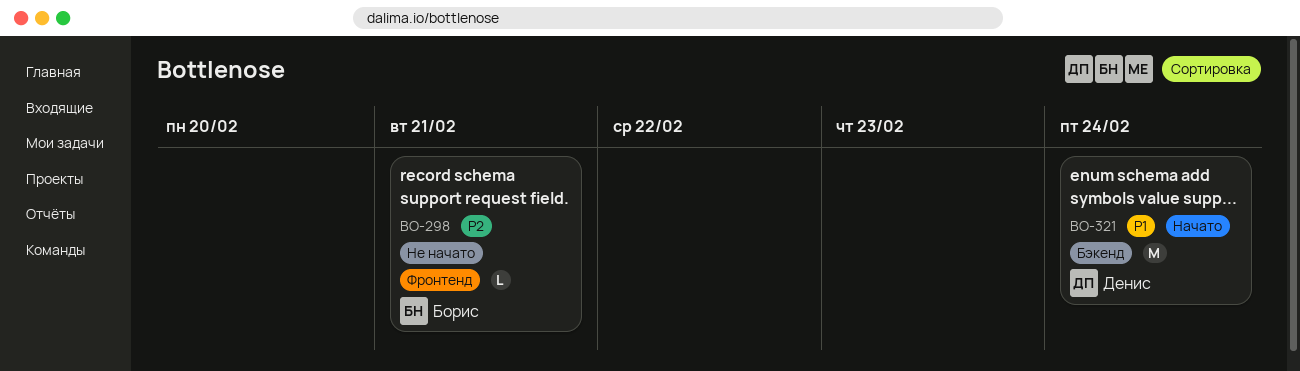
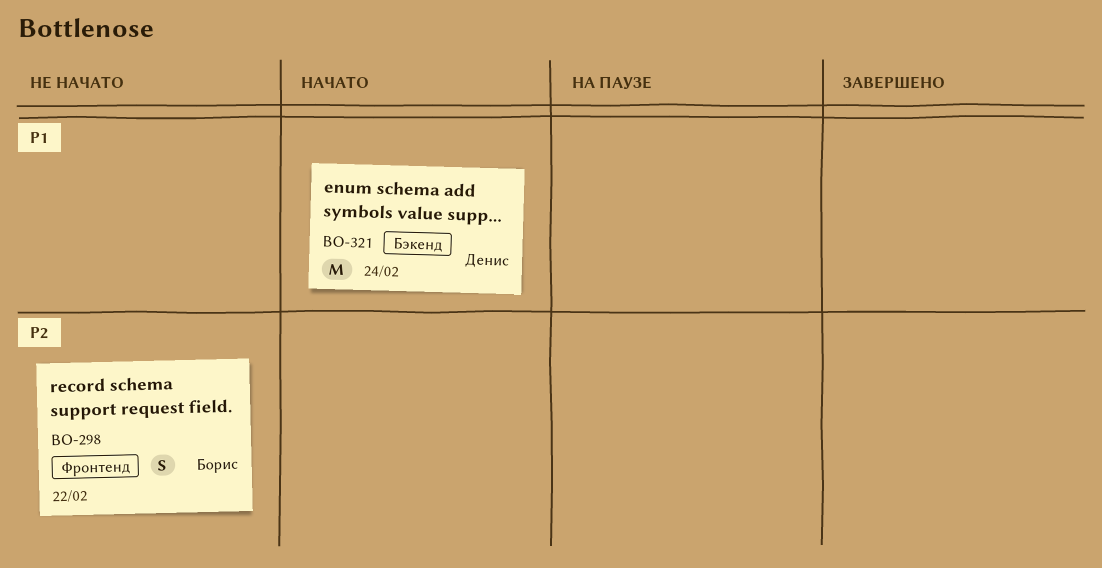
BO-298, estimate: L -> S
BO-298, due: Feb 21 -> Feb 22

